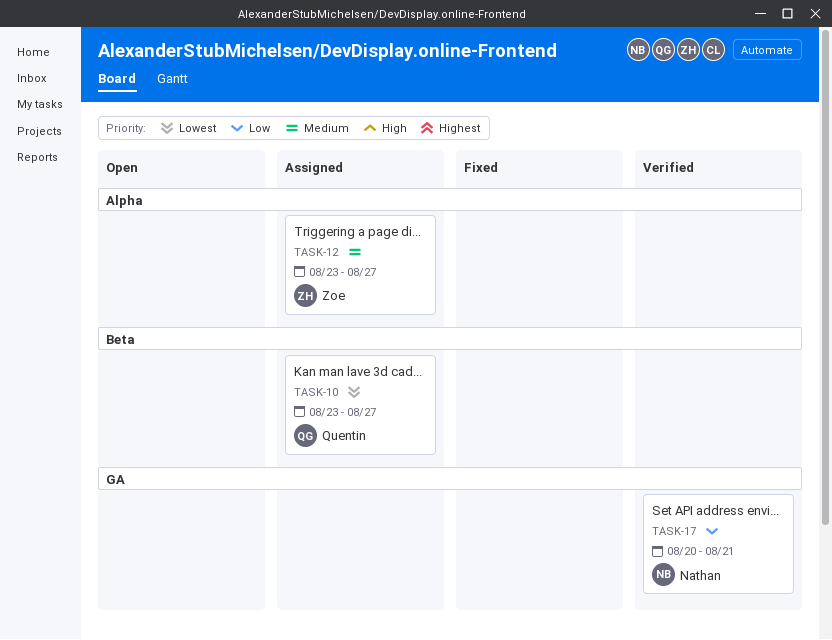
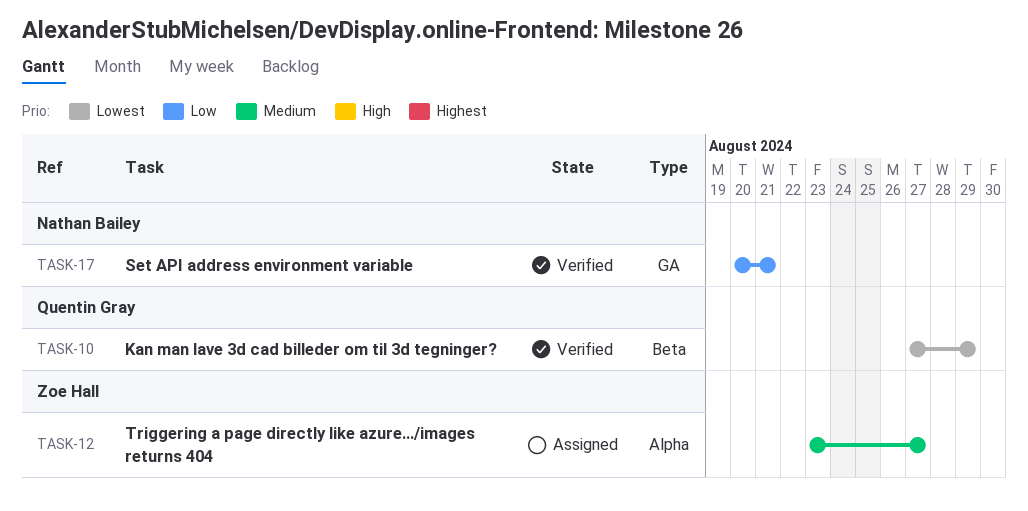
TASK-10, status: Assigned -> Verified
TASK-10, start: Aug 23 -> Aug 27
TASK-10, due: Aug 27 -> Aug 29

